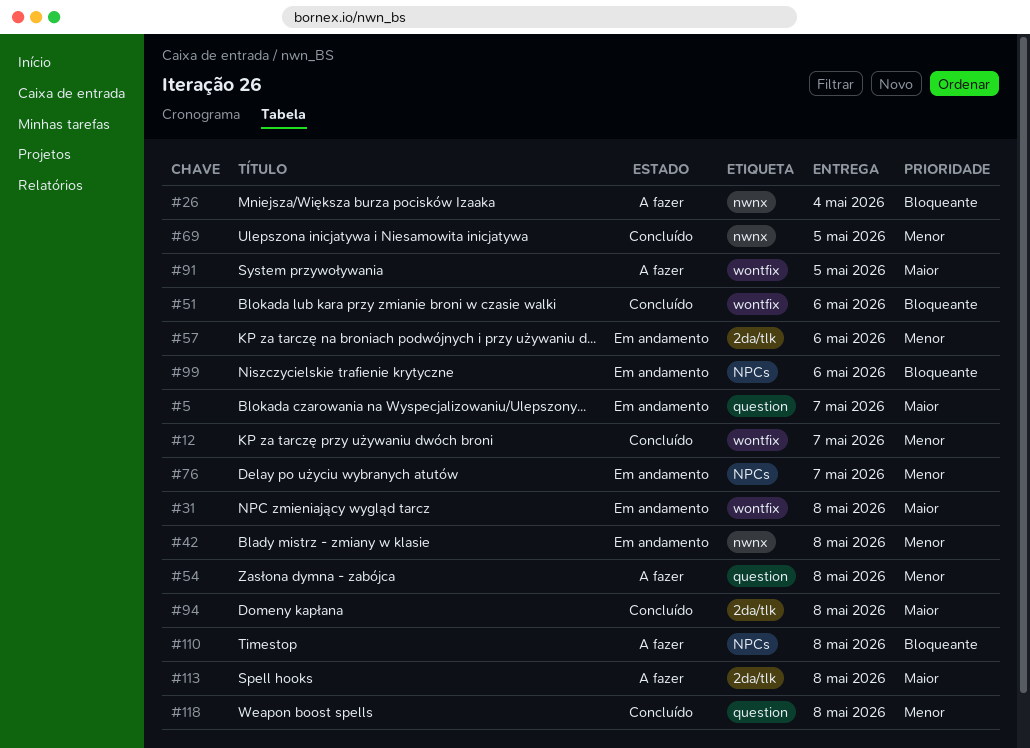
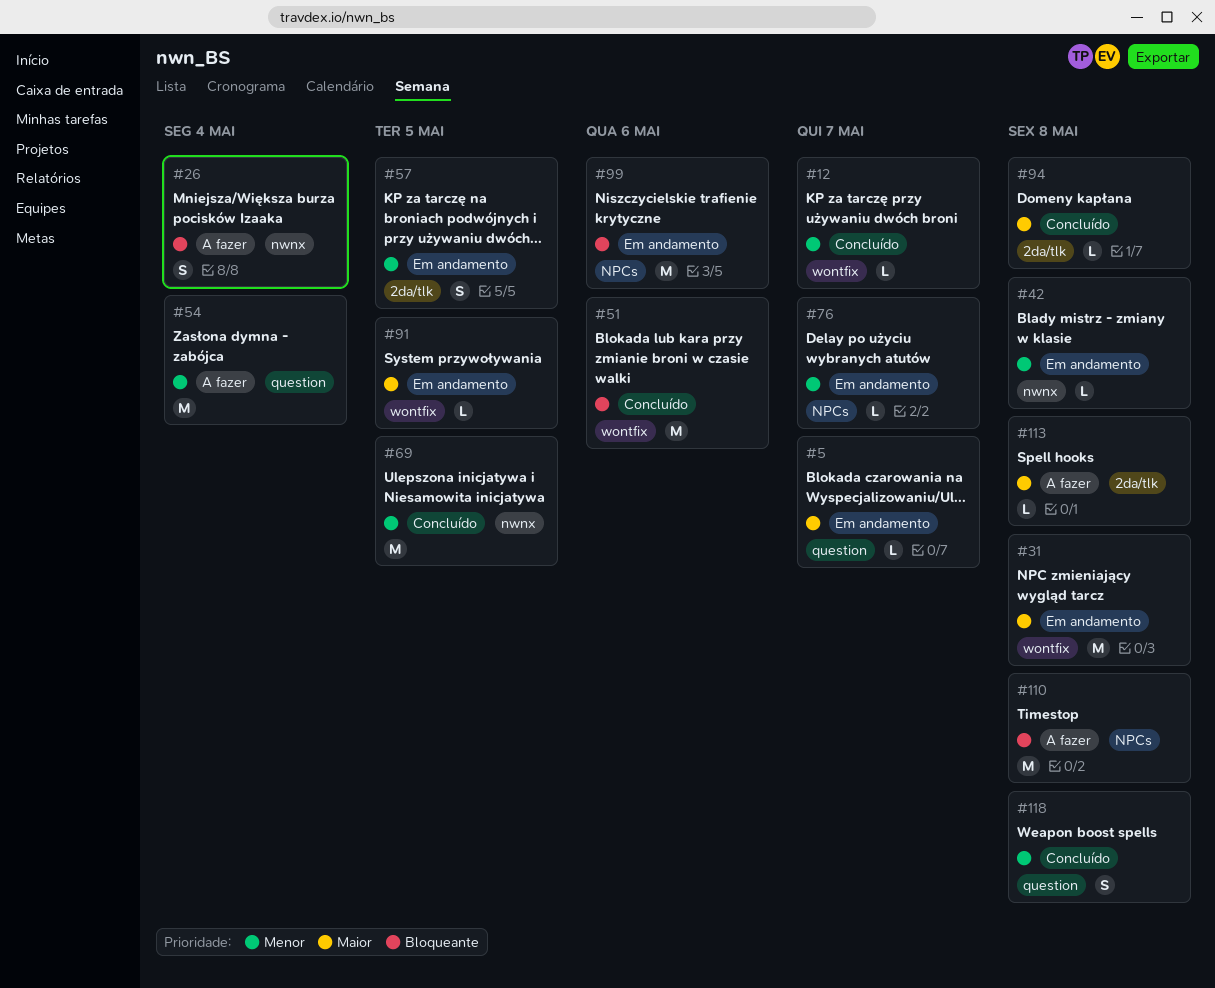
#54, due: May 8 -> May 4
#57, due: May 6 -> May 5
#91, status: A fazer -> Em andamento

